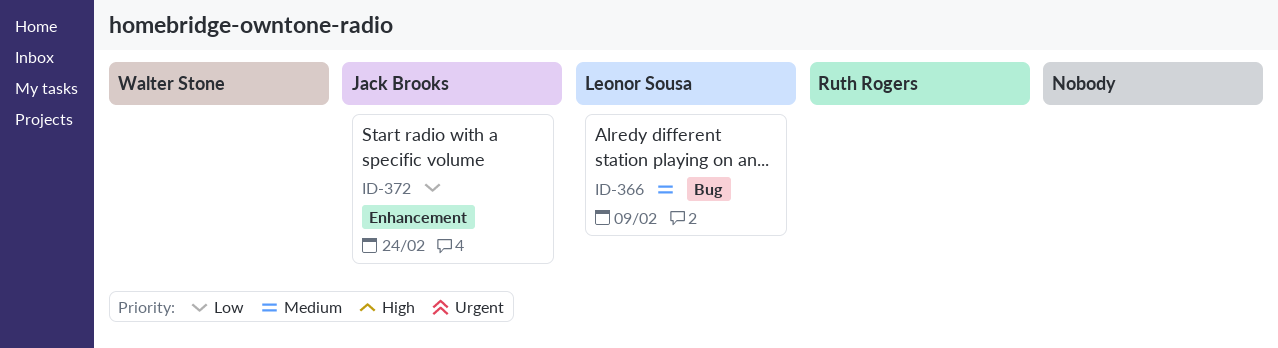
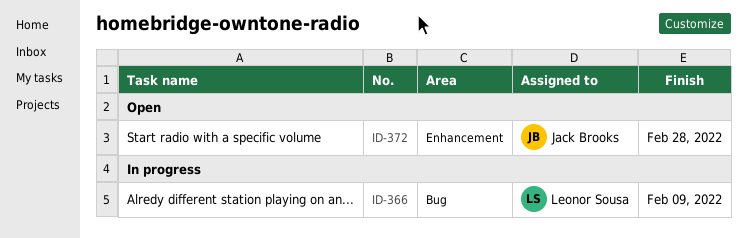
ID-372, due: Feb 24 -> Feb 28

